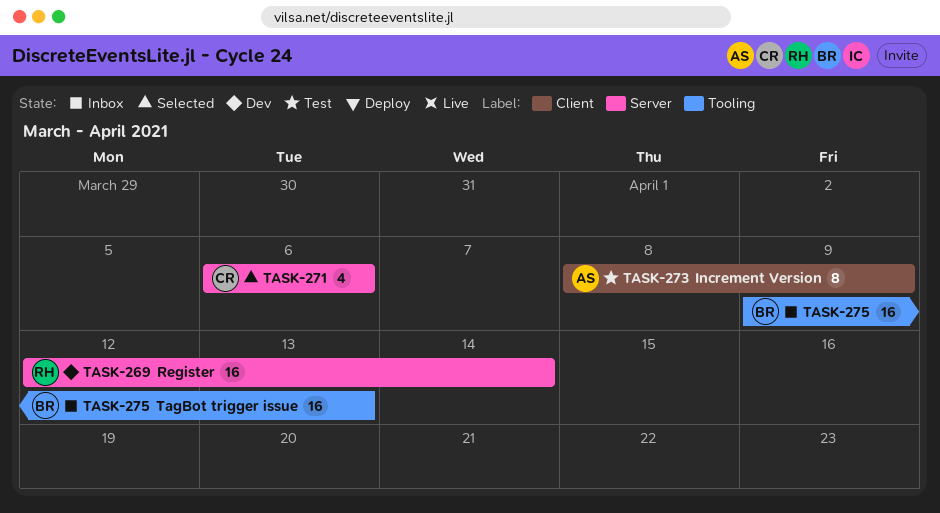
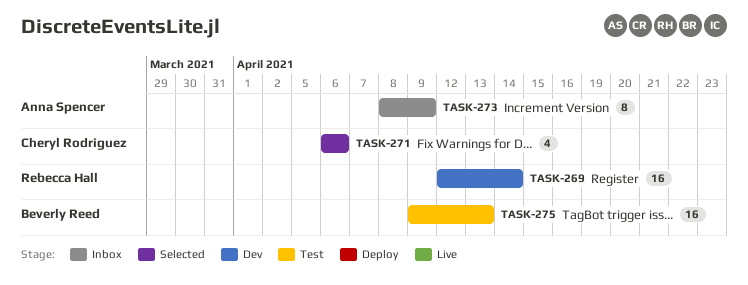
TASK-273, status: Test -> Inbox
TASK-275, status: Inbox -> Test

